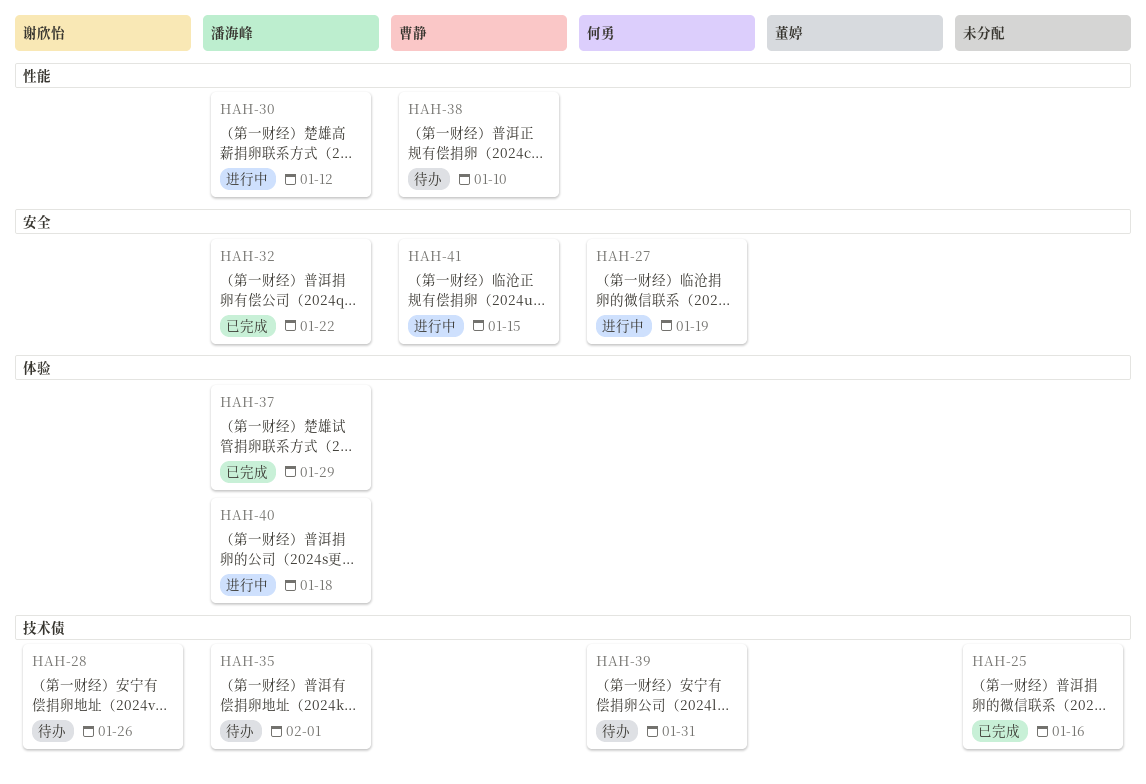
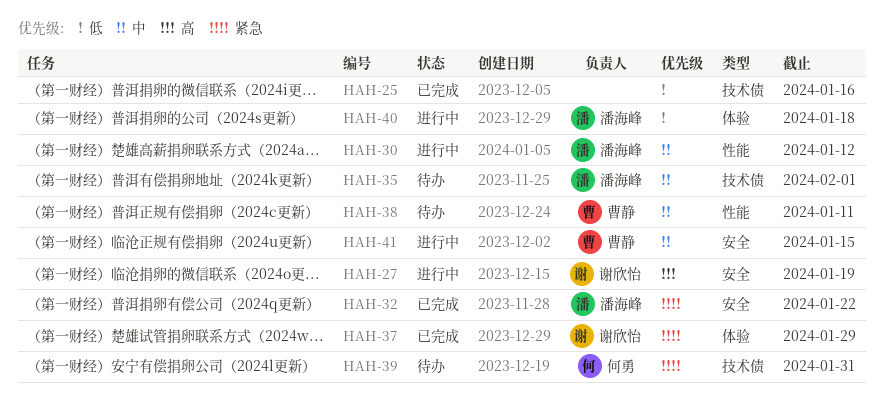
HAH-27, owner: 何勇 -> 谢欣怡
HAH-28: present -> none
HAH-37, owner: 潘海峰 -> 谢欣怡
HAH-38, due: Jan 10 -> Jan 11

